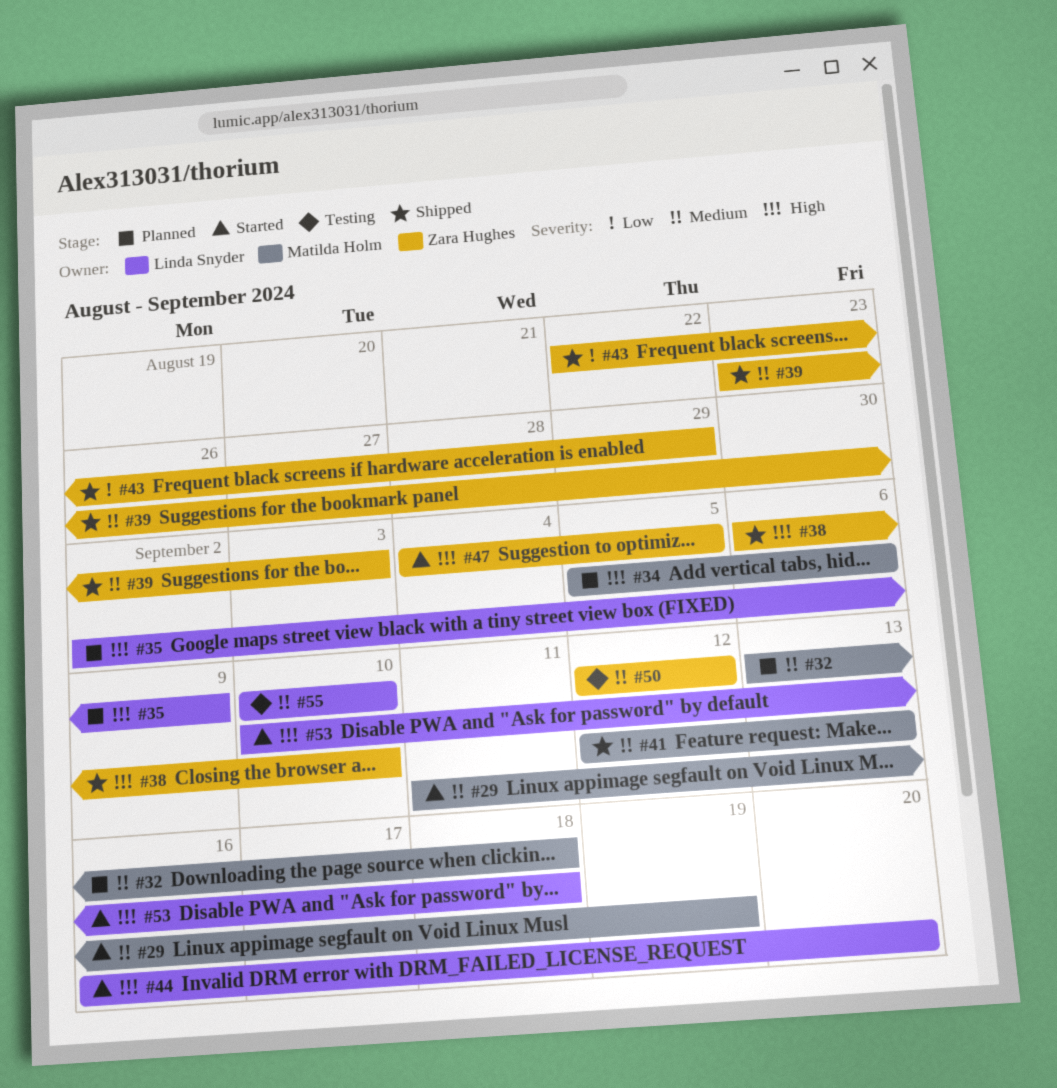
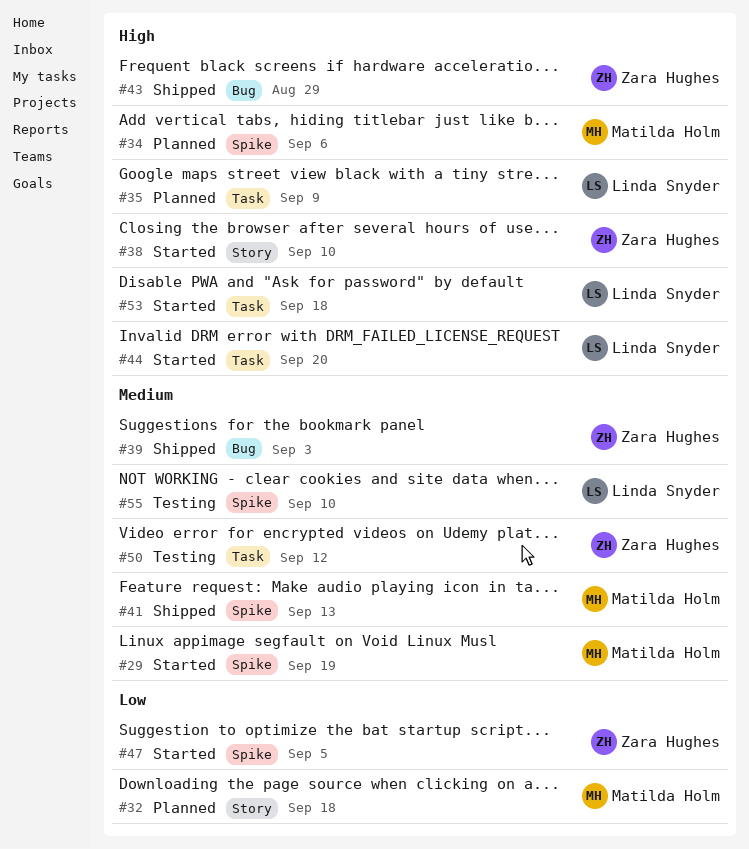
#32, priority: Medium -> Low
#38, status: Shipped -> Started
#43, priority: Low -> High
#47, priority: High -> Low

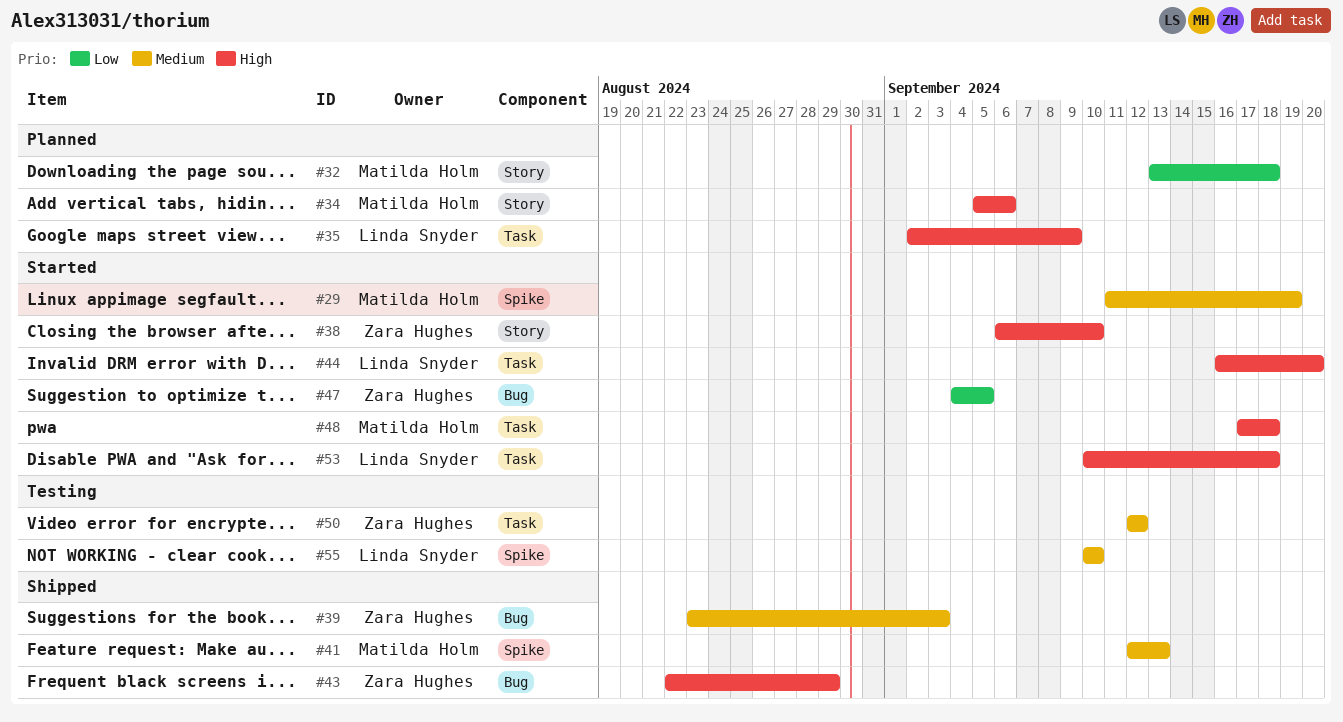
#34, label: Spike -> Story
#47, label: Spike -> Bug
#48: none -> present

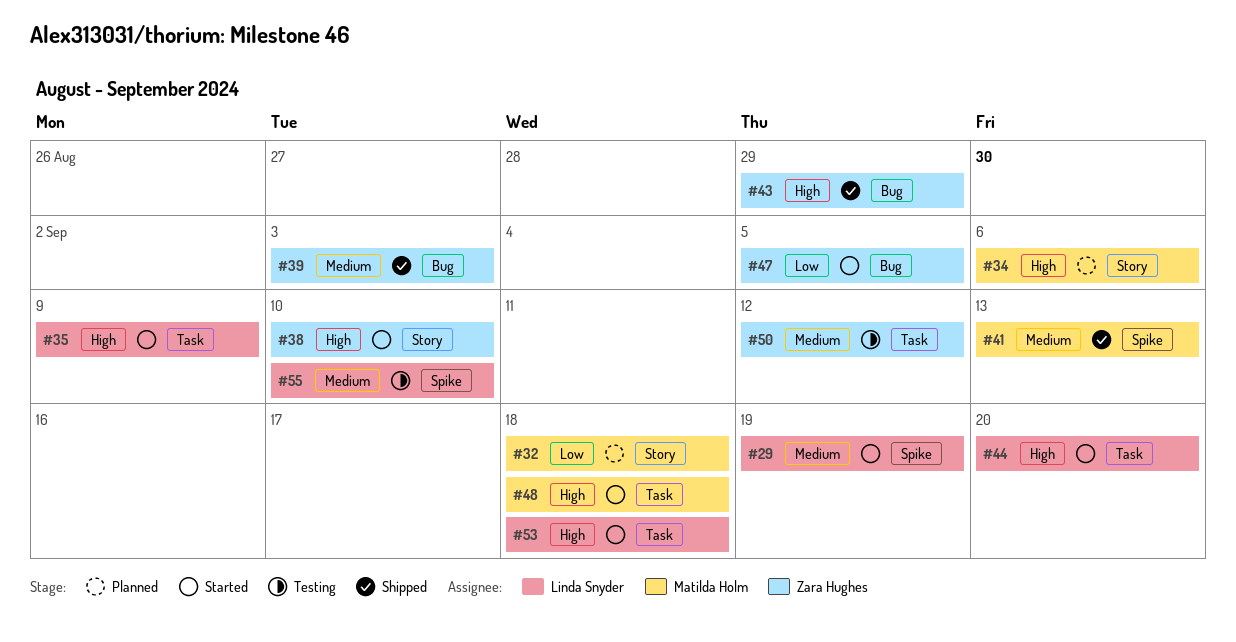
#29, owner: Matilda Holm -> Linda Snyder
#35, status: Planned -> Started

